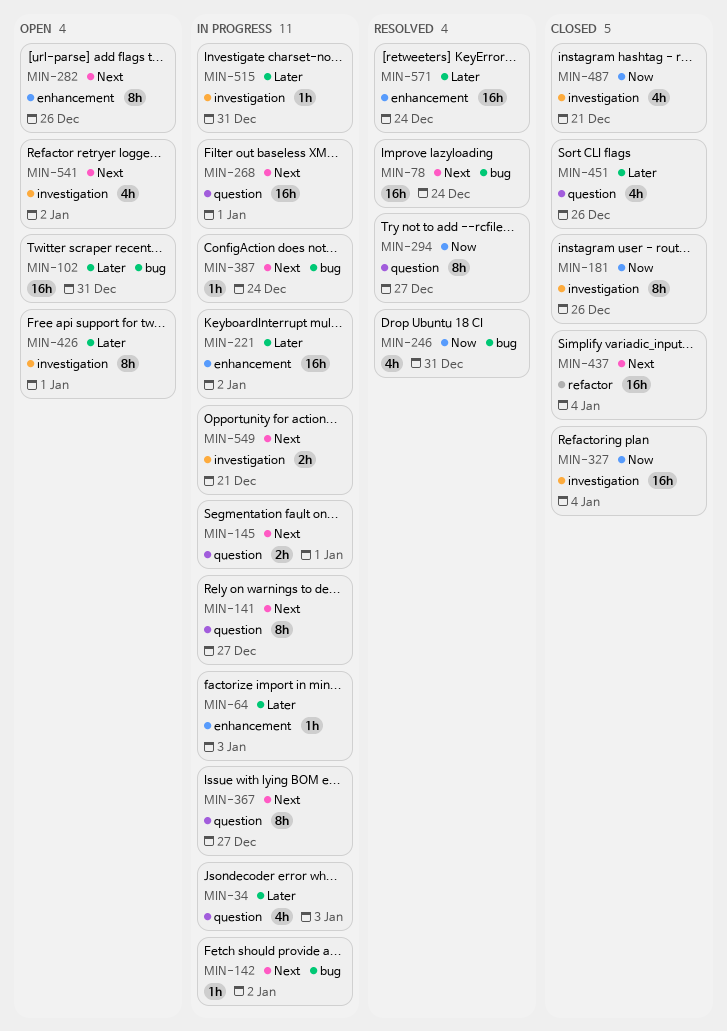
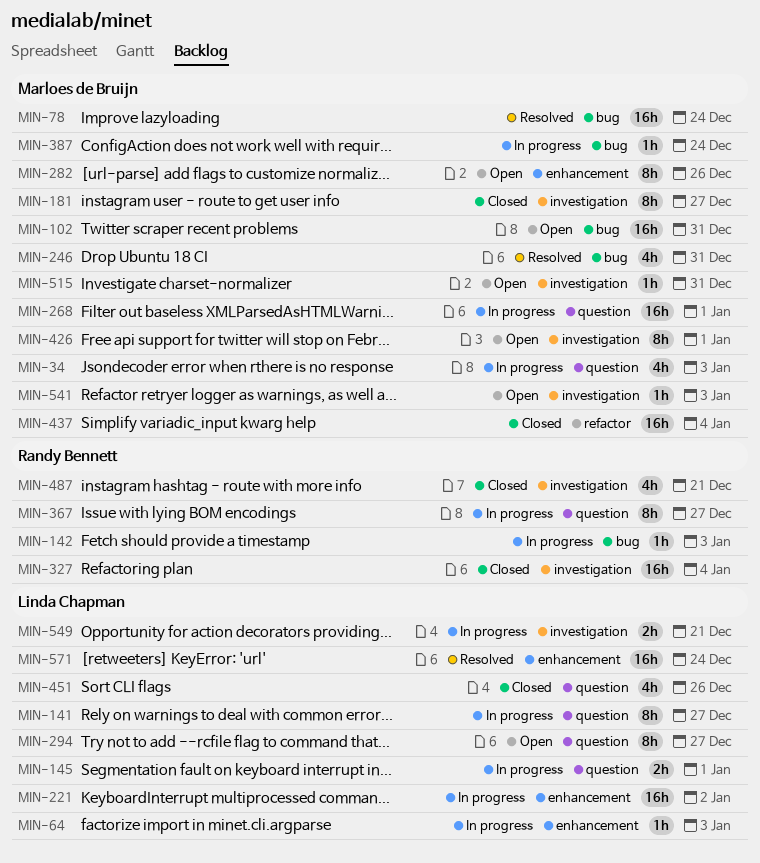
MIN-142, due: Jan 2 -> Jan 3
MIN-181, due: Dec 26 -> Dec 27
MIN-294, status: Resolved -> Open
MIN-515, status: In progress -> Open
MIN-541, estimate: 4h -> 1h
MIN-541, due: Jan 2 -> Jan 3

